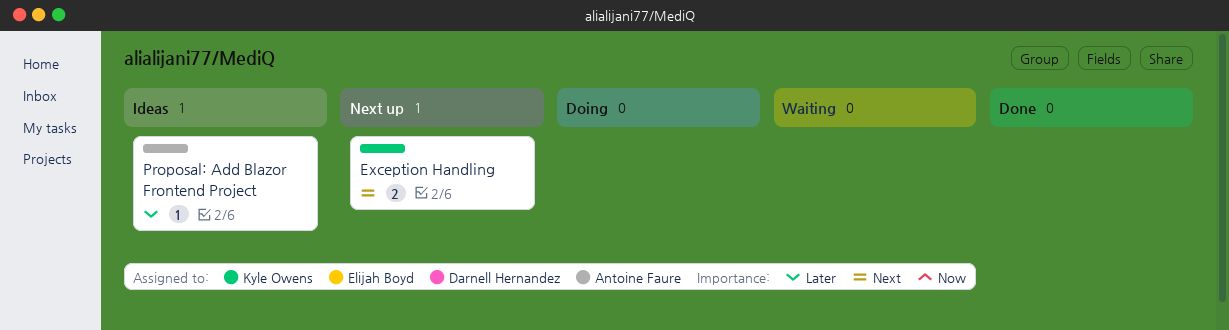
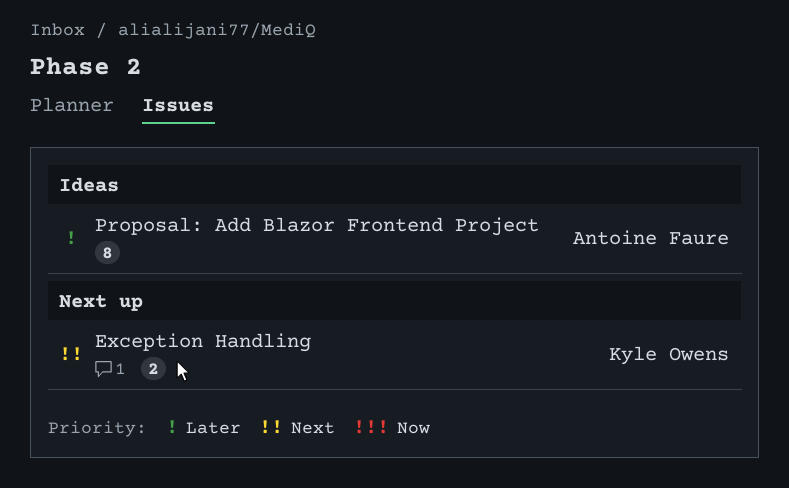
Proposal: Add Blazor Frontend Project, estimate: 1 -> 8

